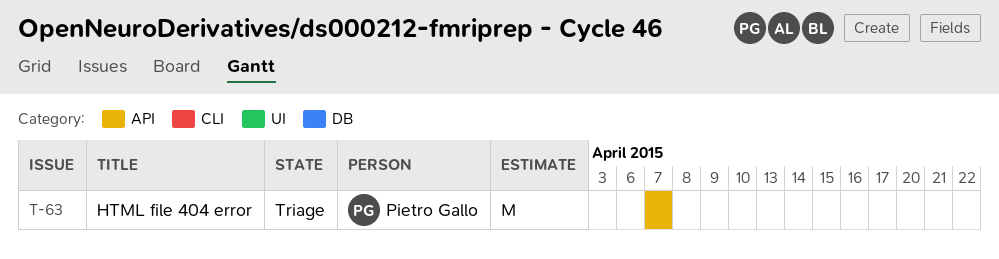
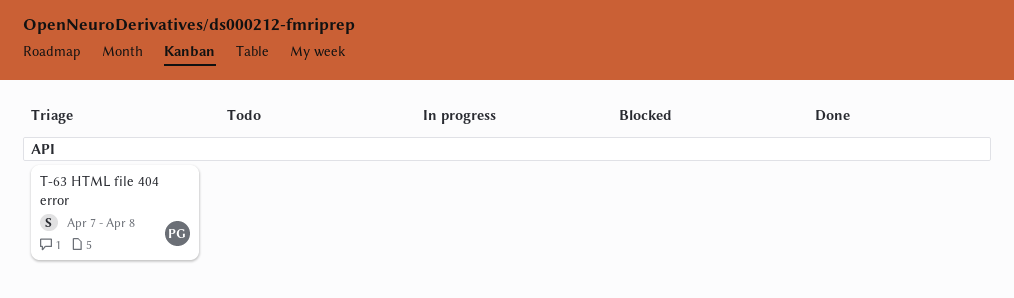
T-63, estimate: M -> S
T-63, due: Apr 7 -> Apr 8

